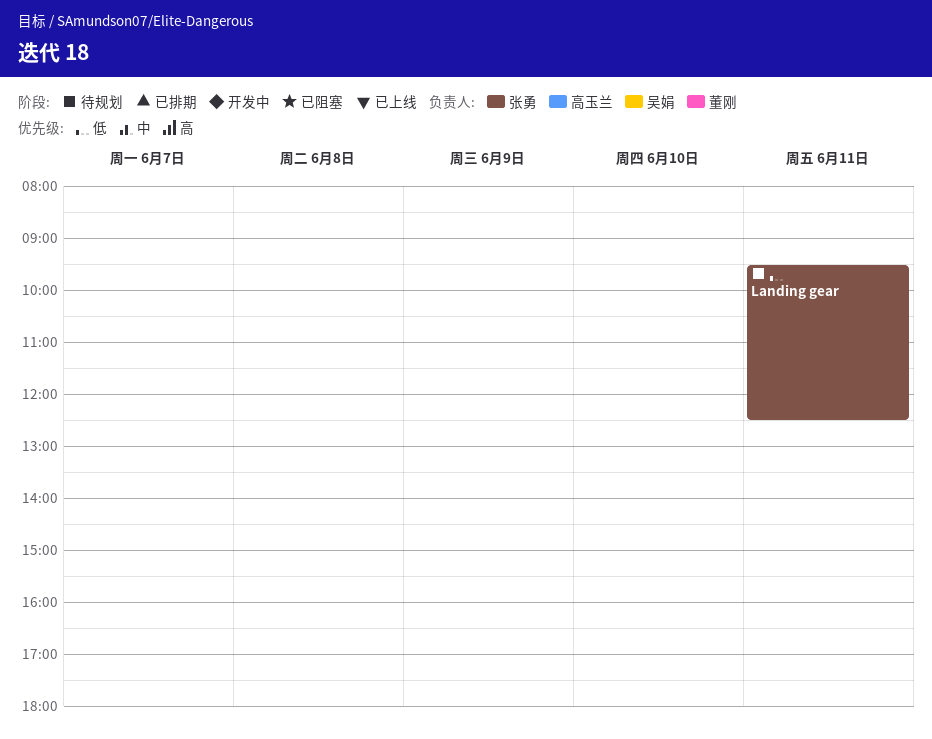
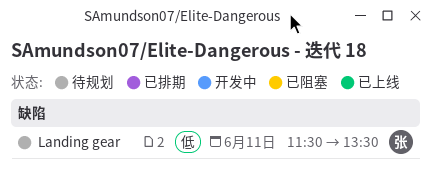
Landing gear, begins: 09:30 -> 11:30
Landing gear, ends: 12:30 -> 13:30

